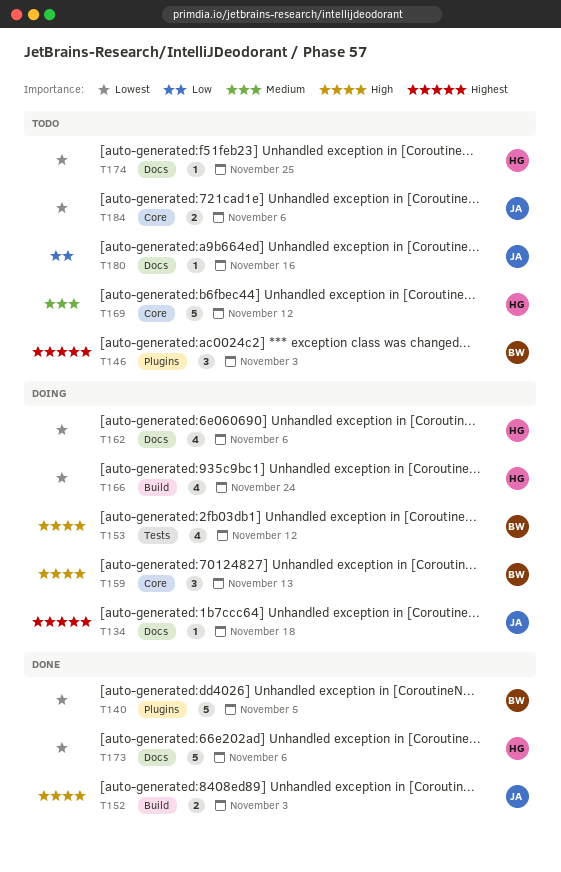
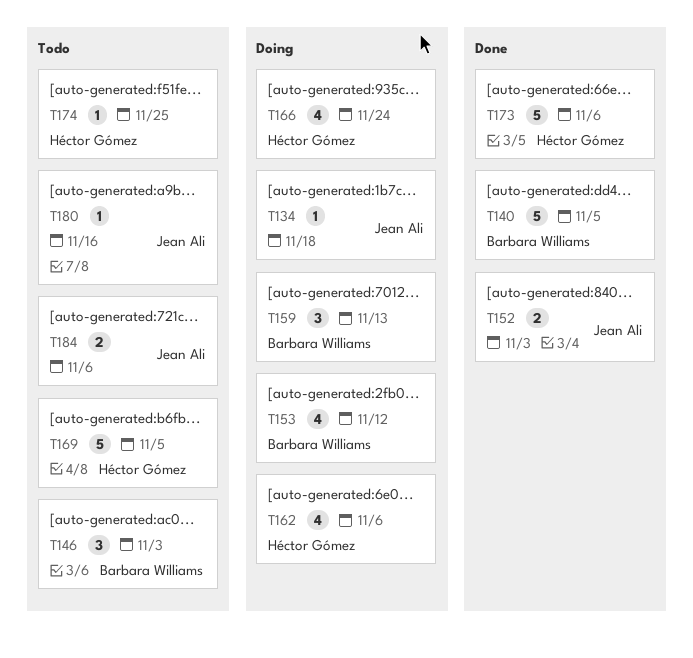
T169, due: Nov 12 -> Nov 5

